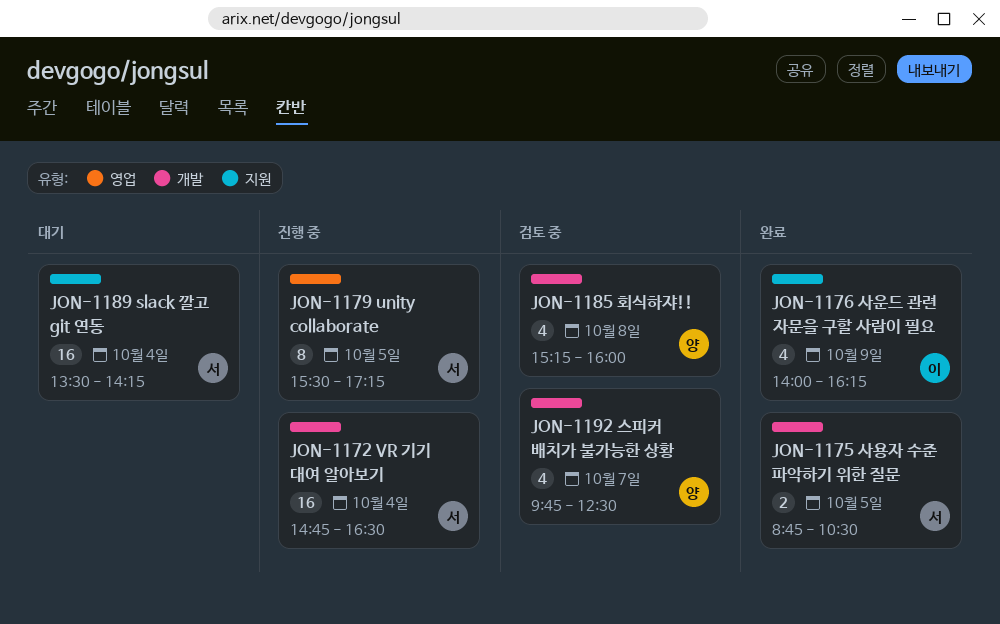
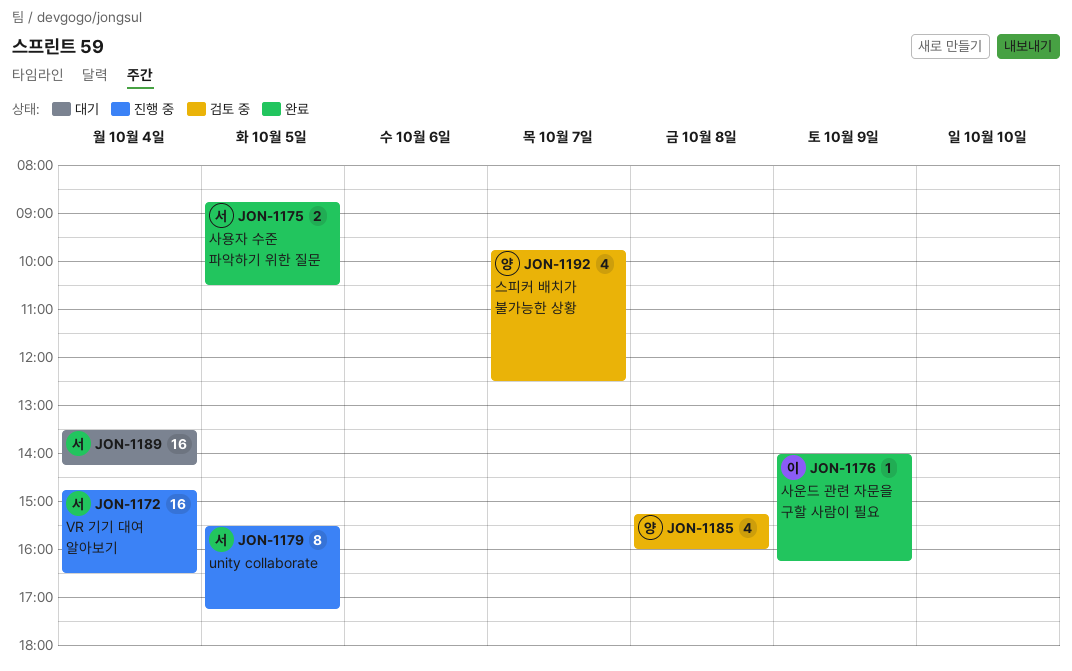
JON-1176, estimate: 4 -> 1

